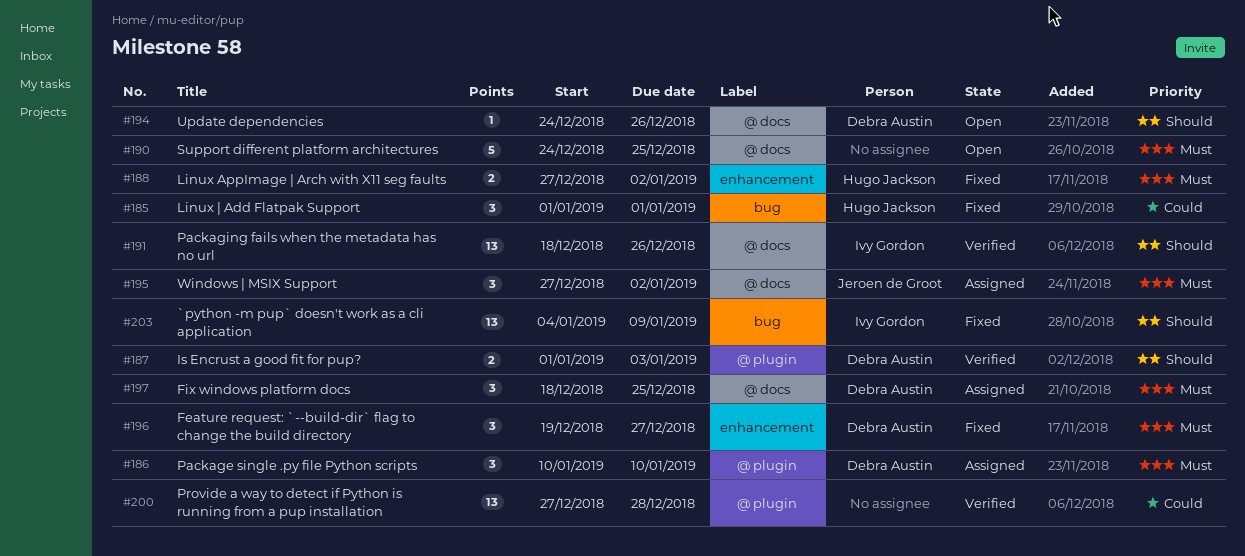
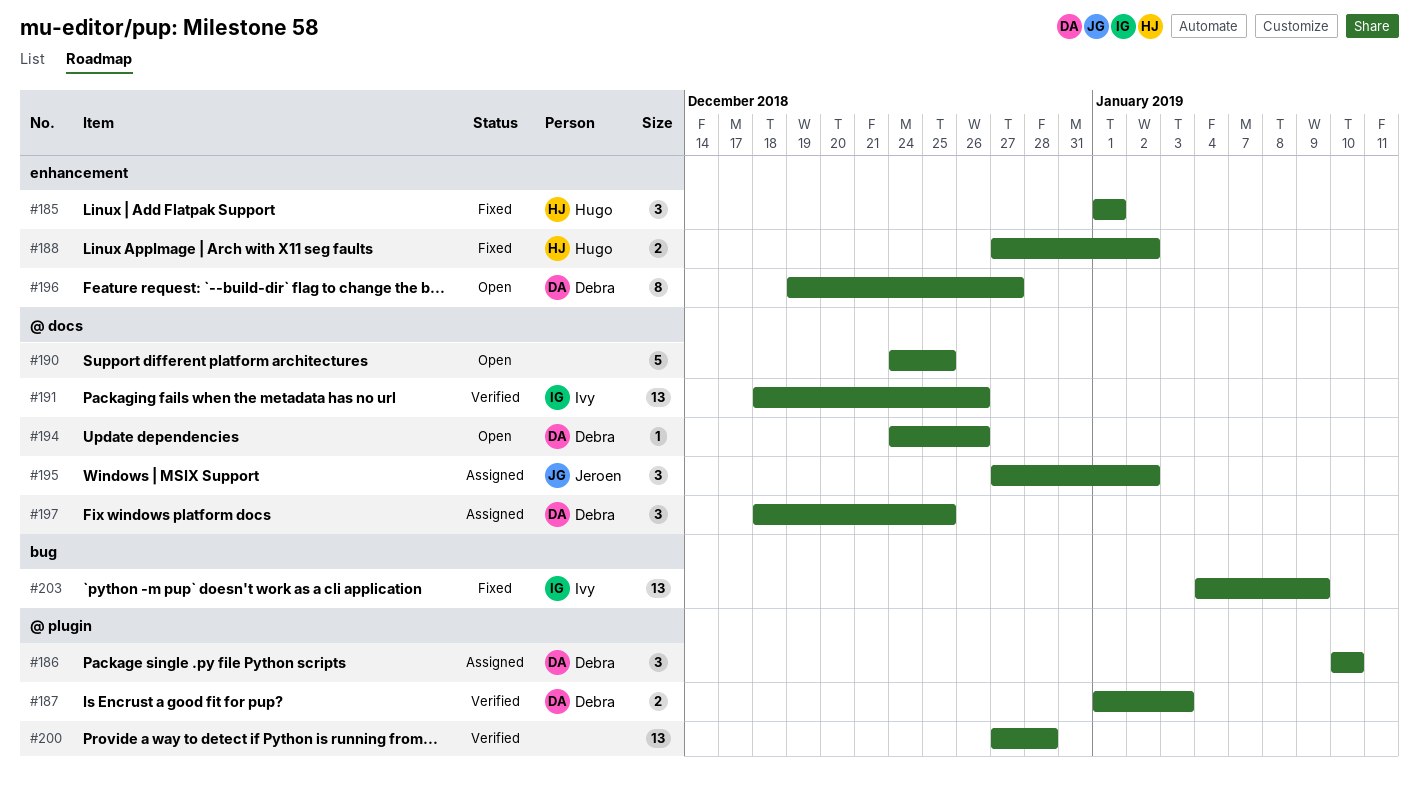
#185, label: bug -> enhancement
#196, status: Fixed -> Open
#196, estimate: 3 -> 8

